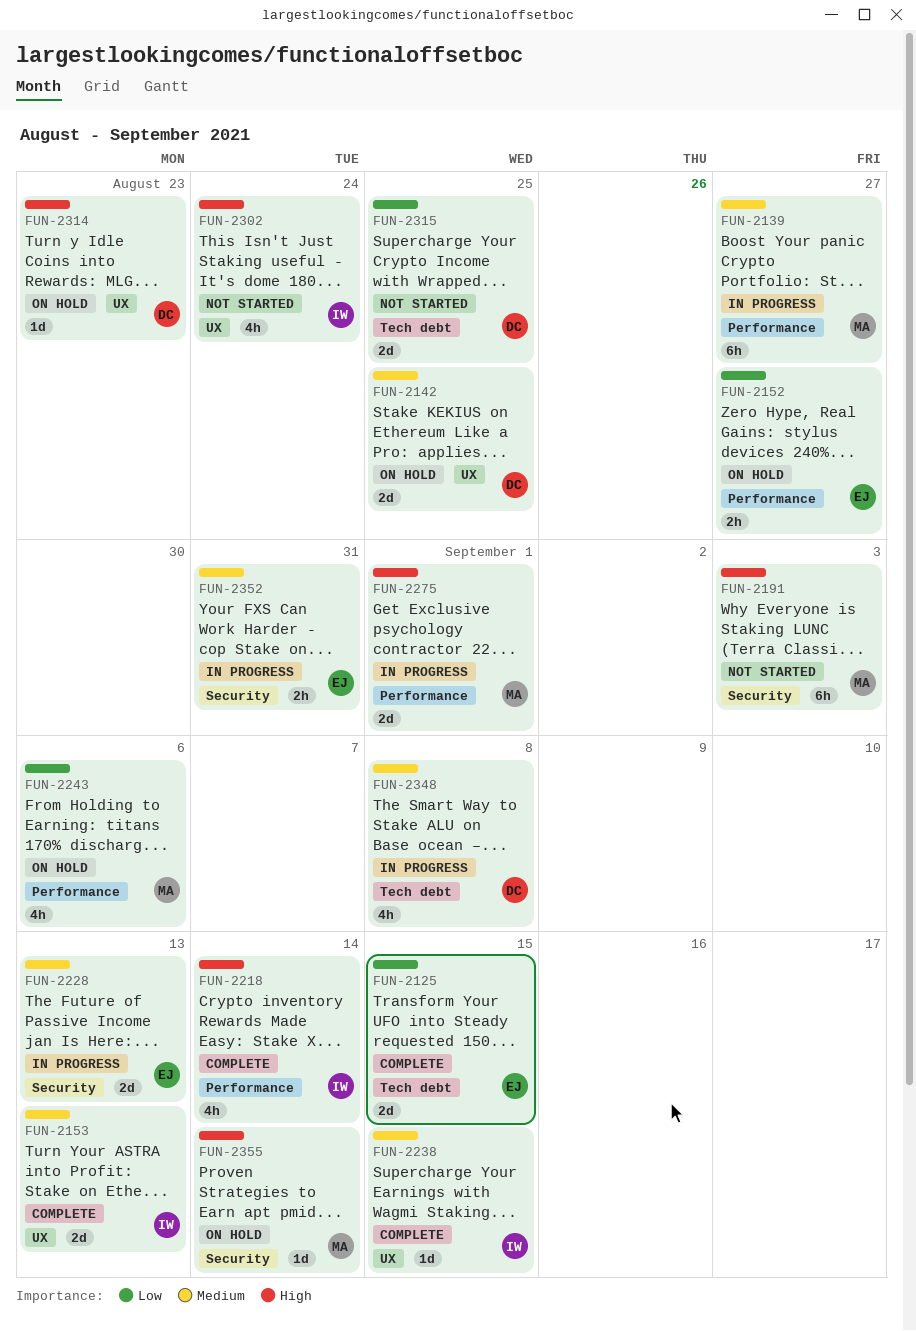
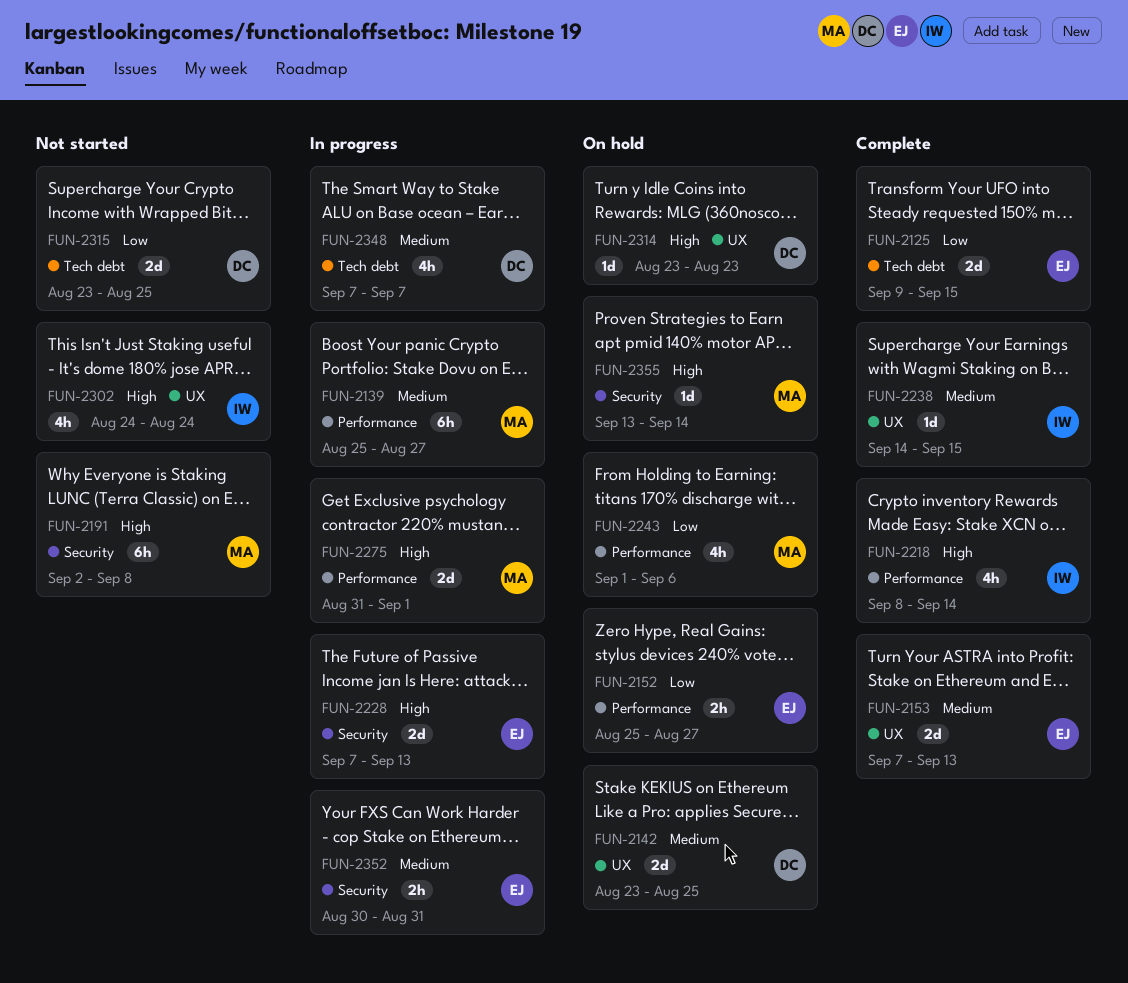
FUN-2153, owner: IW -> EJ
FUN-2191, due: Sep 3 -> Sep 8
FUN-2228, priority: Medium -> High
FUN-2348, due: Sep 8 -> Sep 7

